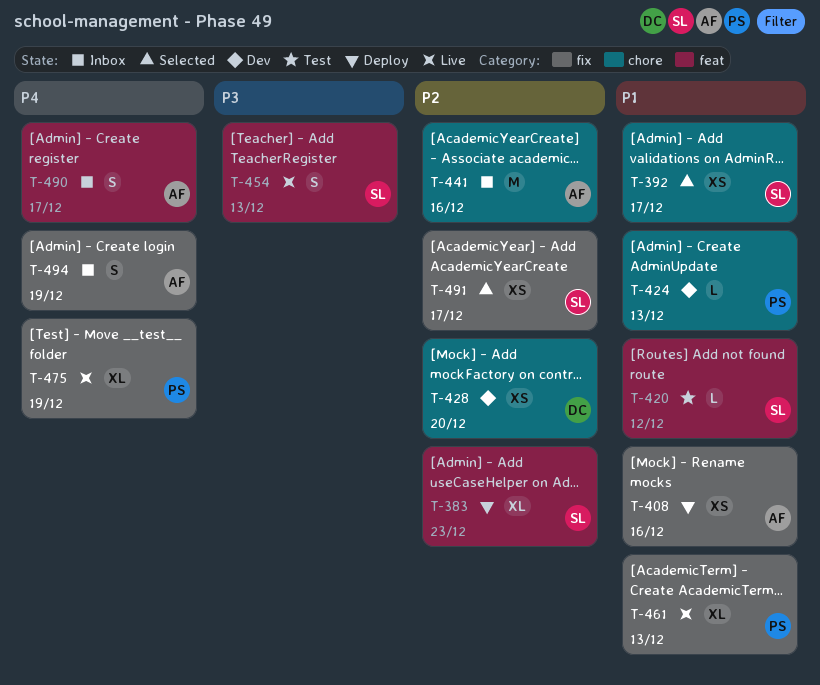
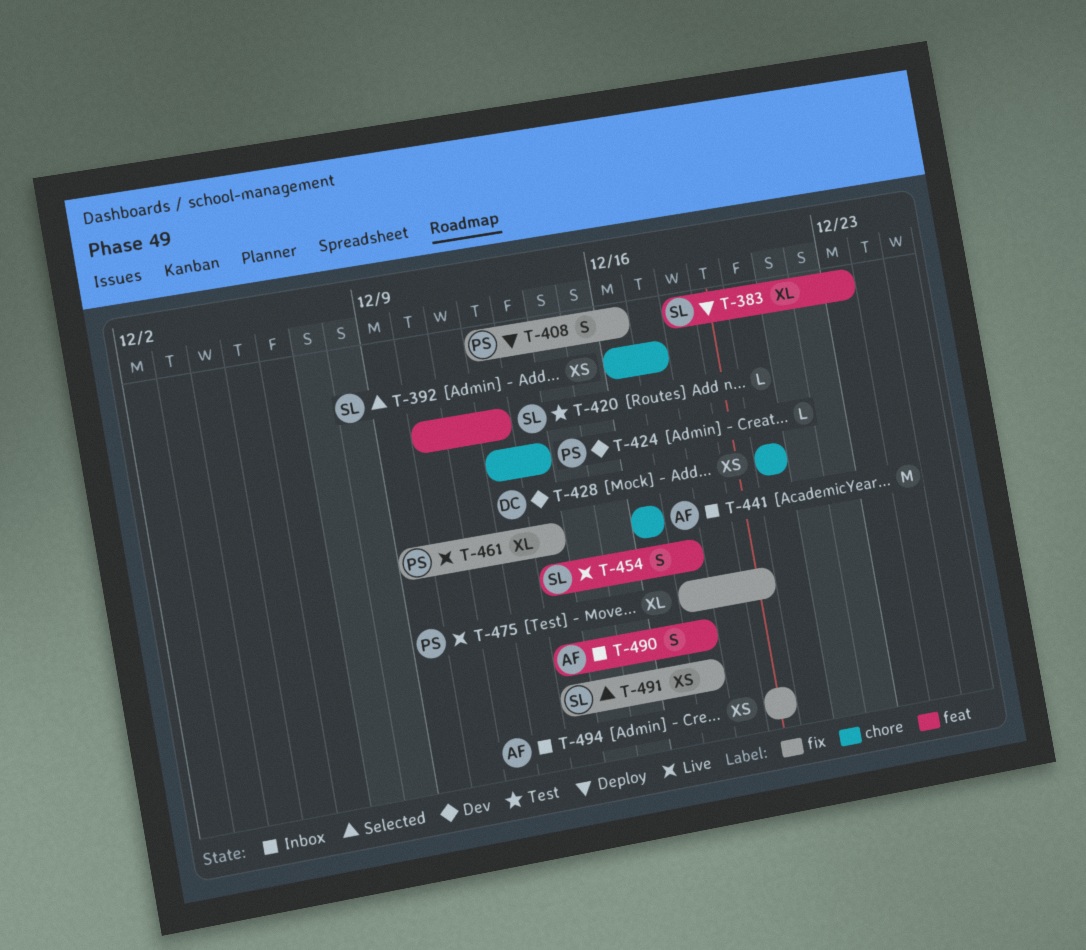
T-408, owner: AF -> PS
T-408, estimate: XS -> S
T-454, due: Dec 13 -> Dec 17
T-494, estimate: S -> XS

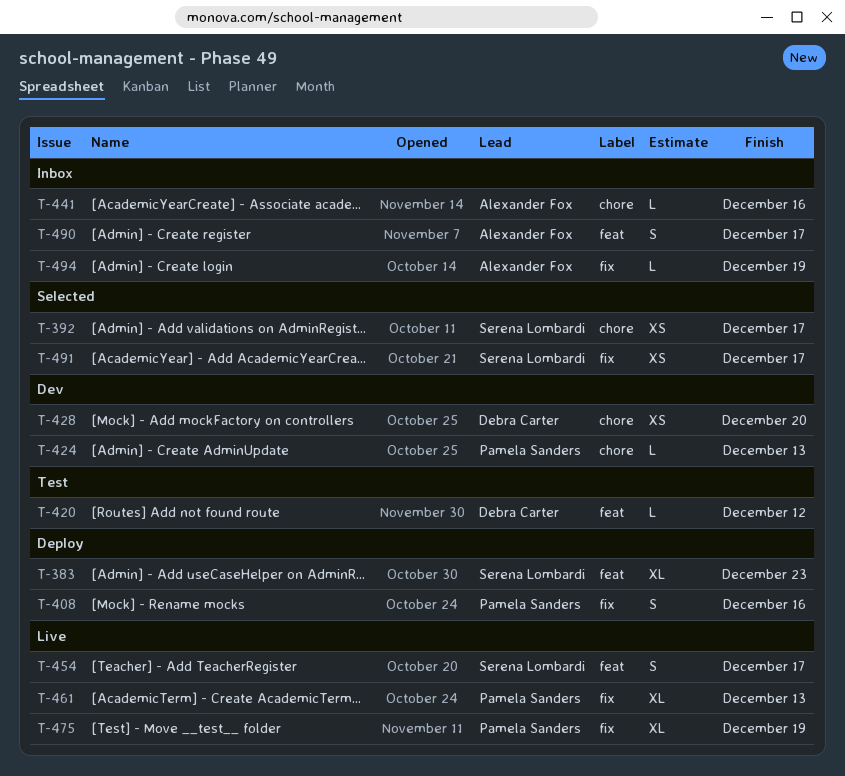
T-420, owner: Serena Lombardi -> Debra Carter
T-441, estimate: M -> L
T-494, estimate: XS -> L

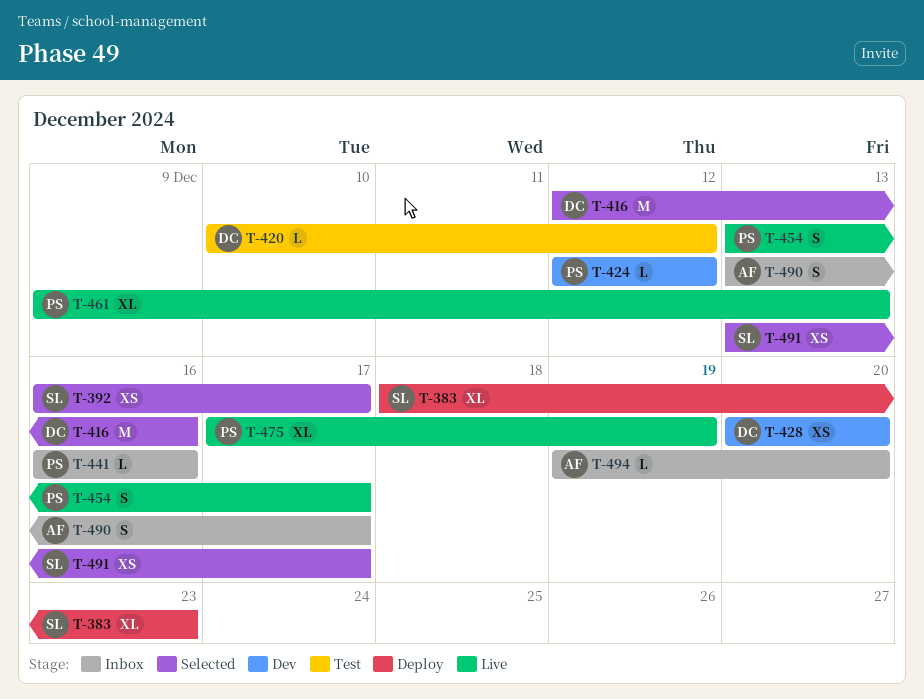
T-408: present -> none
T-416: none -> present
T-424, due: Dec 13 -> Dec 12
T-441, owner: Alexander Fox -> Pamela Sanders
T-454, owner: Serena Lombardi -> Pamela Sanders
T-494, due: Dec 19 -> Dec 20

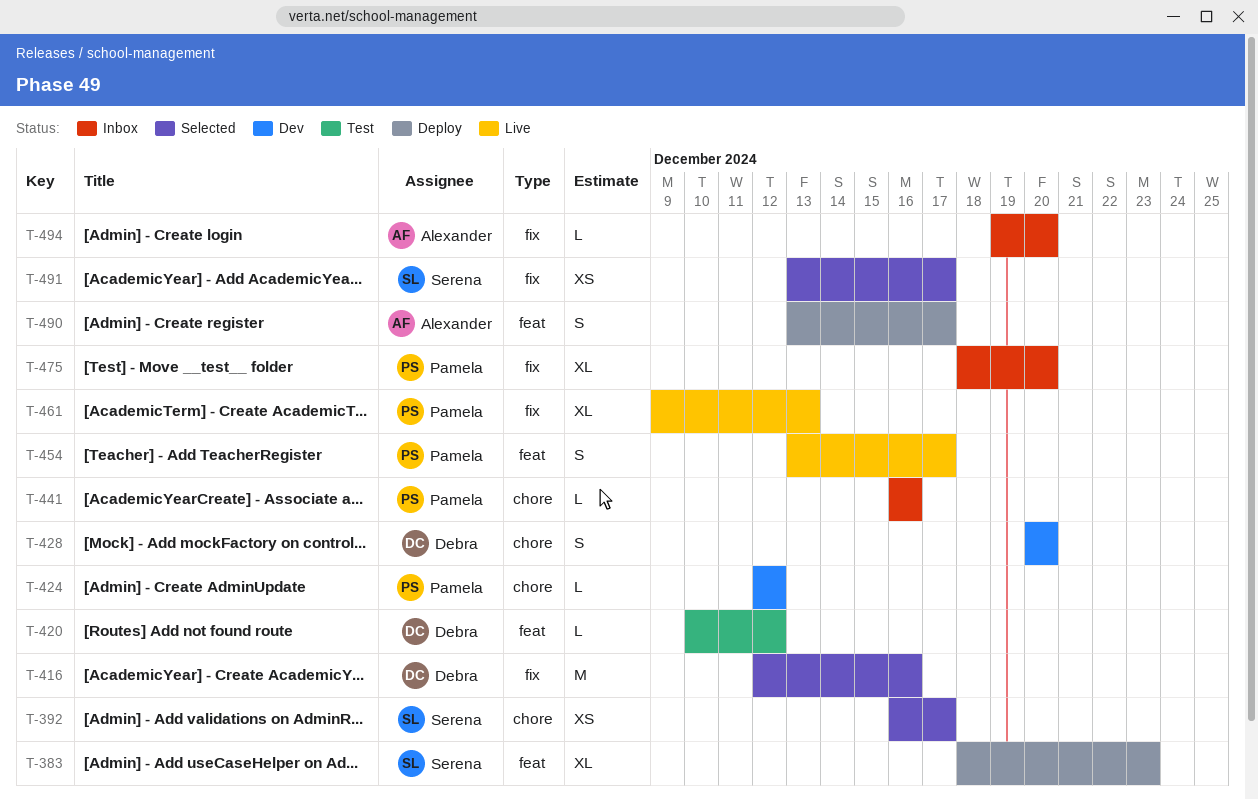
T-428, estimate: XS -> S
T-475, status: Live -> Inbox
T-475, start: Dec 17 -> Dec 18
T-475, due: Dec 19 -> Dec 20
T-490, status: Inbox -> Deploy

